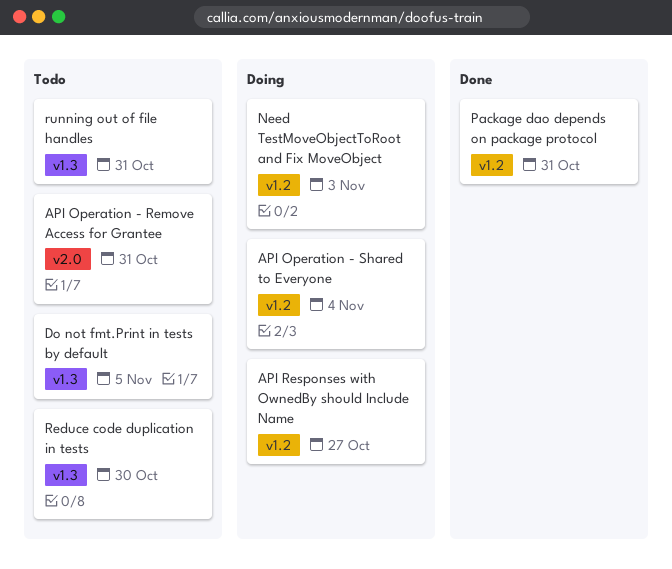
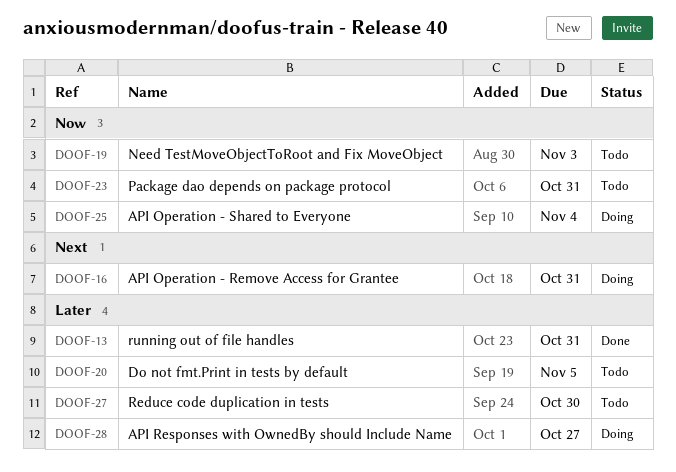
API Operation - Remove Access for Grantee, status: Todo -> Doing
Need TestMoveObjectToRoot and Fix MoveObject, status: Doing -> Todo
Package dao depends on package protocol, status: Done -> Todo
running out of file handles, status: Todo -> Done

